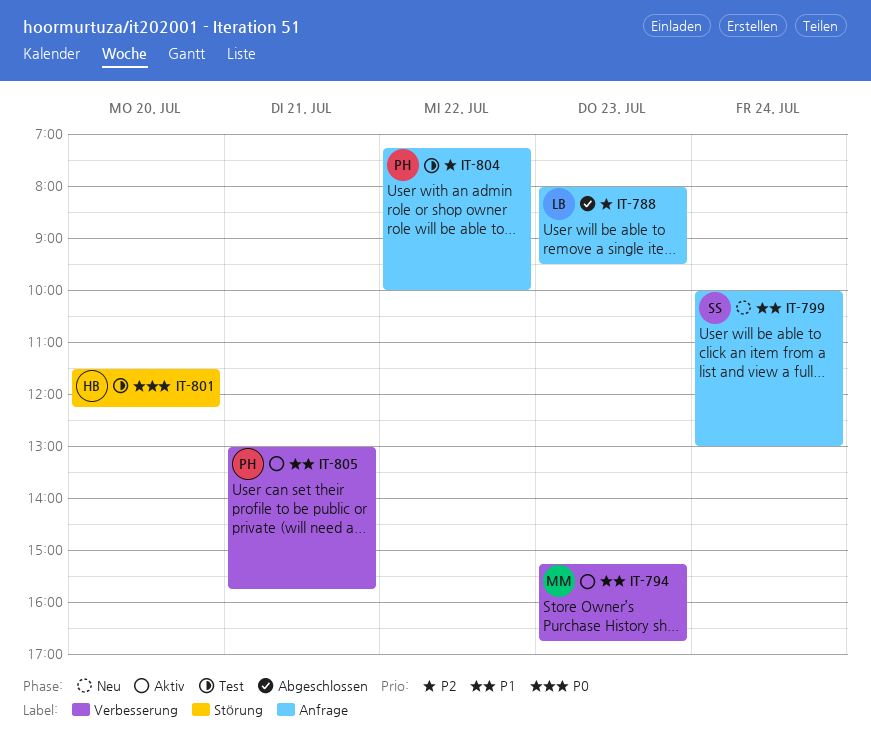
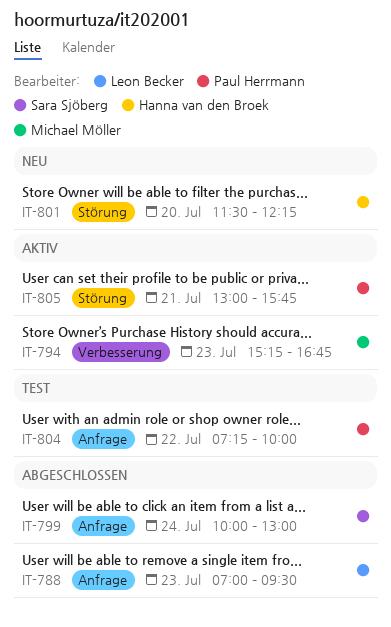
IT-788, begins: 08:00 -> 07:00
IT-799, status: Neu -> Abgeschlossen
IT-801, status: Test -> Neu
IT-805, label: Verbesserung -> Störung

